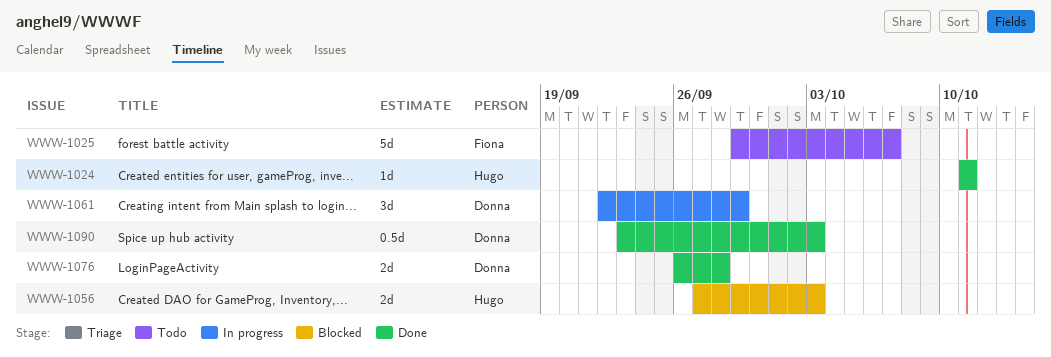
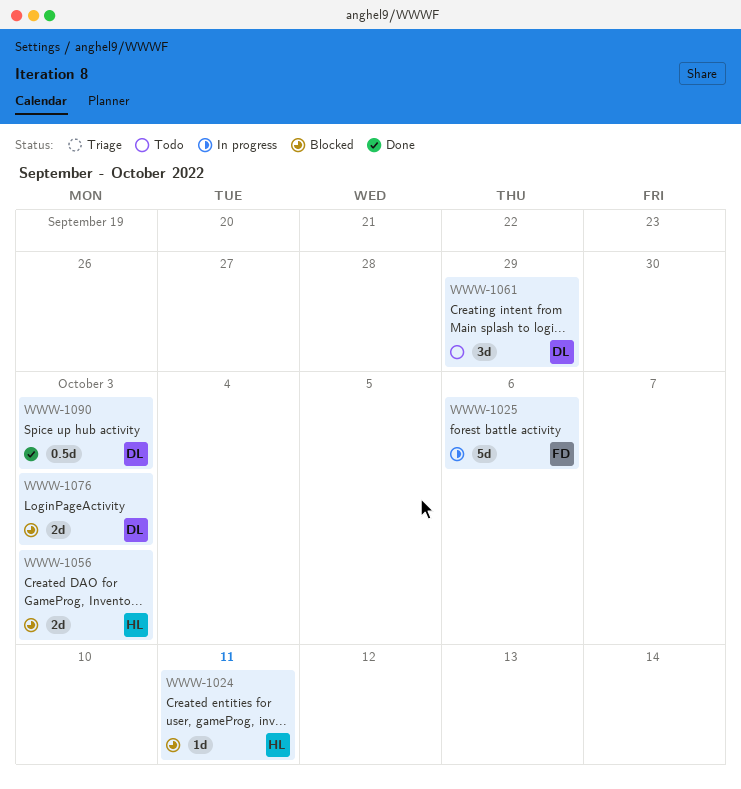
WWW-1024, status: Done -> Blocked
WWW-1025, status: Todo -> In progress
WWW-1025, due: Oct 7 -> Oct 6
WWW-1061, status: In progress -> Todo
WWW-1076, status: Done -> Blocked
WWW-1076, due: Sep 28 -> Oct 3

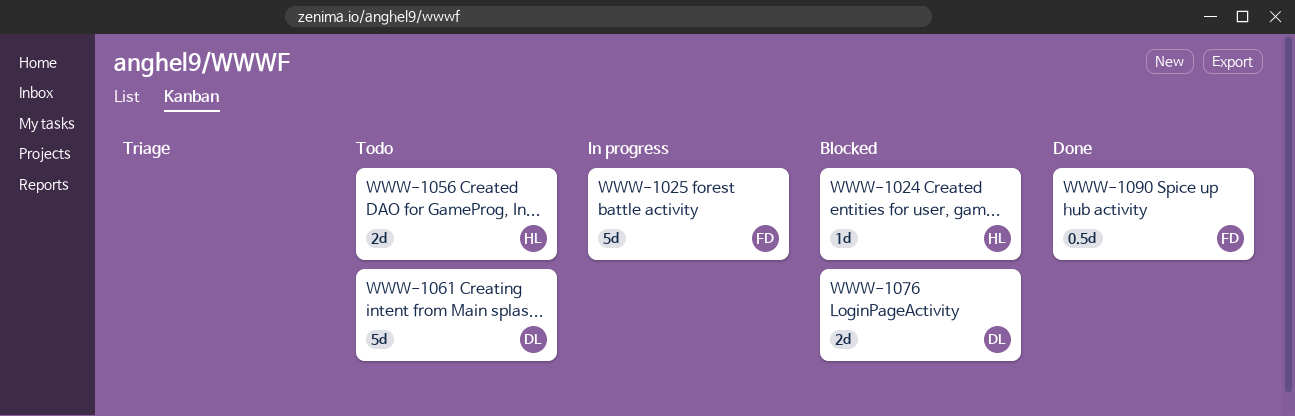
WWW-1056, status: Blocked -> Todo
WWW-1061, estimate: 3d -> 5d
WWW-1090, owner: DL -> FD

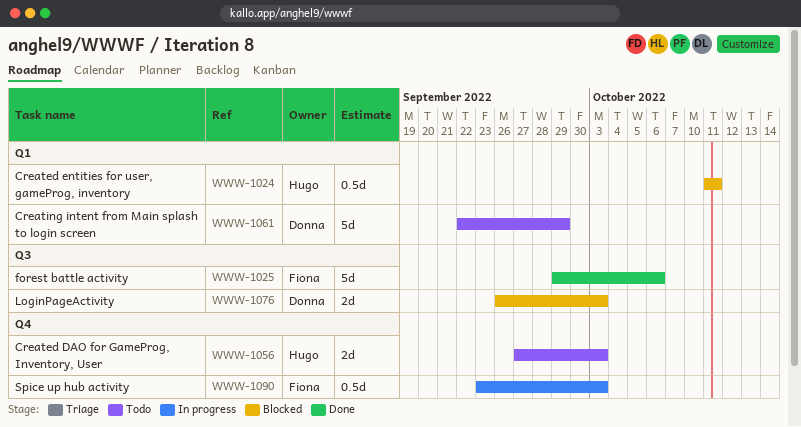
WWW-1024, estimate: 1d -> 0.5d
WWW-1025, status: In progress -> Done
WWW-1090, status: Done -> In progress

